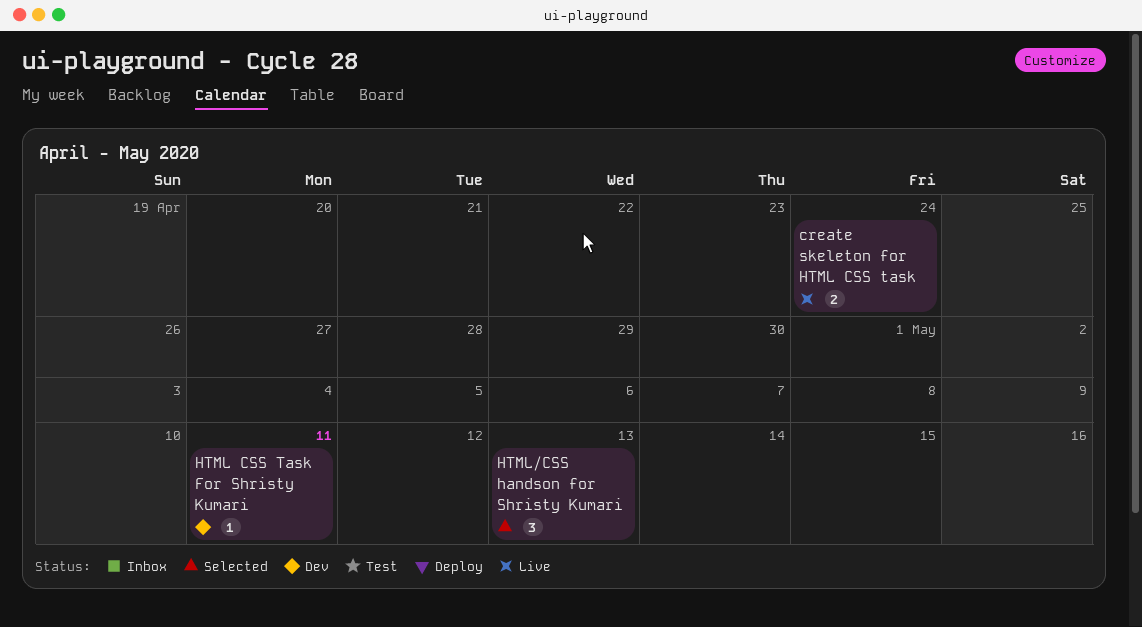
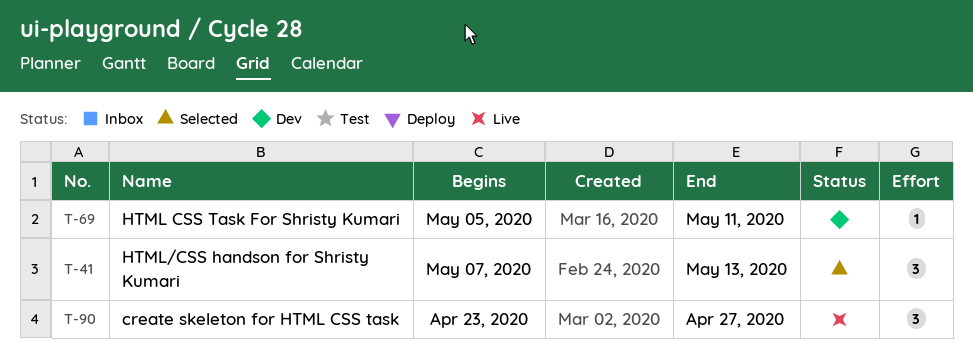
create skeleton for HTML CSS task, estimate: 2 -> 3
create skeleton for HTML CSS task, due: Apr 24 -> Apr 27

